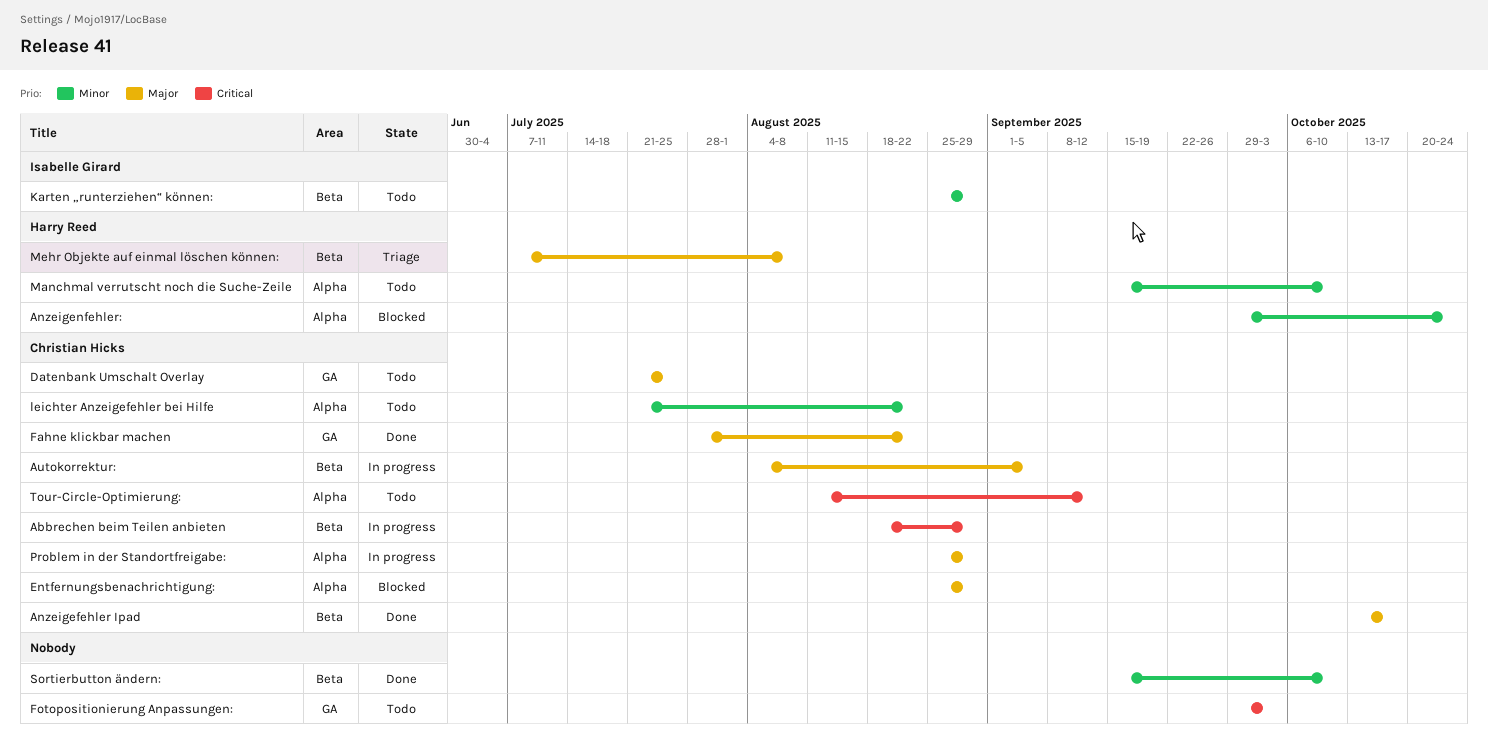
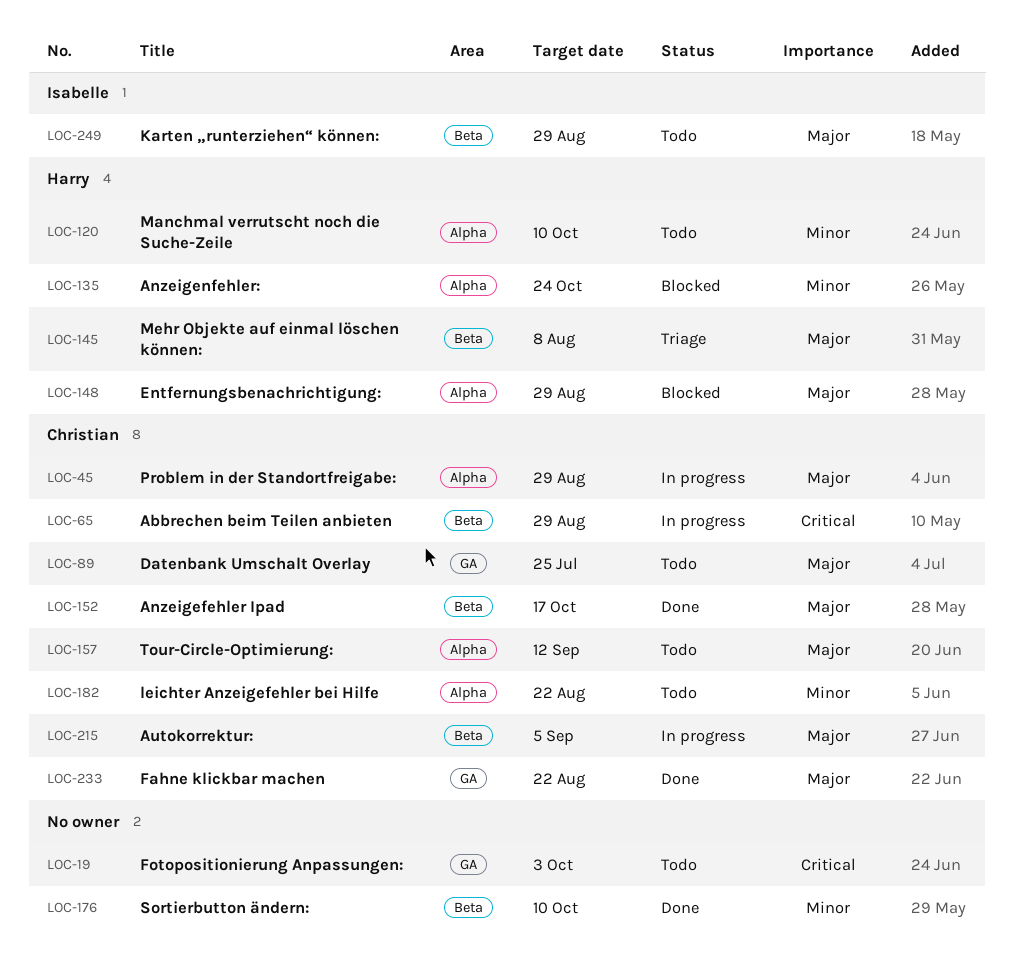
Entfernungsbenachrichtigung:, owner: Christian Hicks -> Harry Reed
Karten „runterziehen“ können:, priority: Minor -> Major
Tour-Circle-Optimierung:, priority: Critical -> Major

